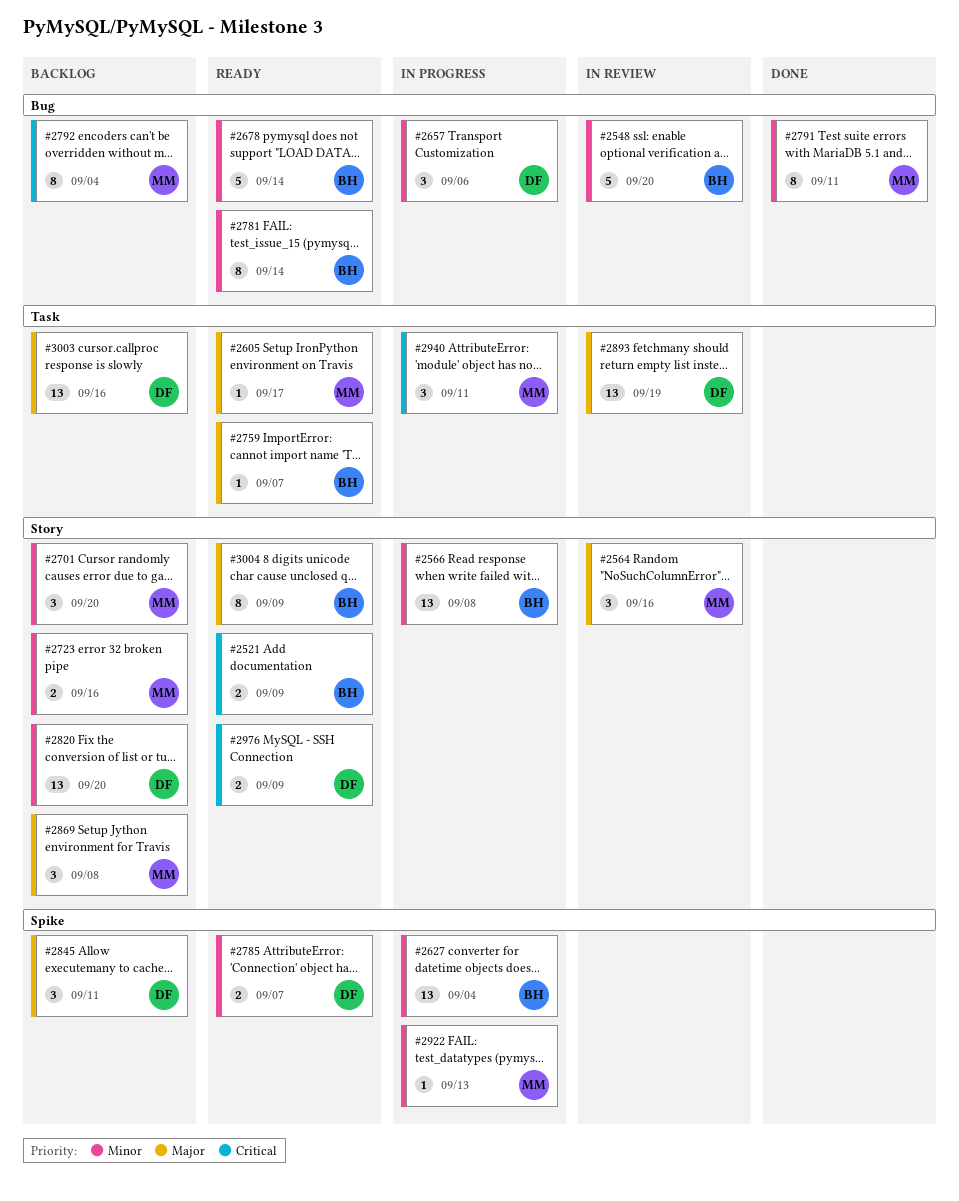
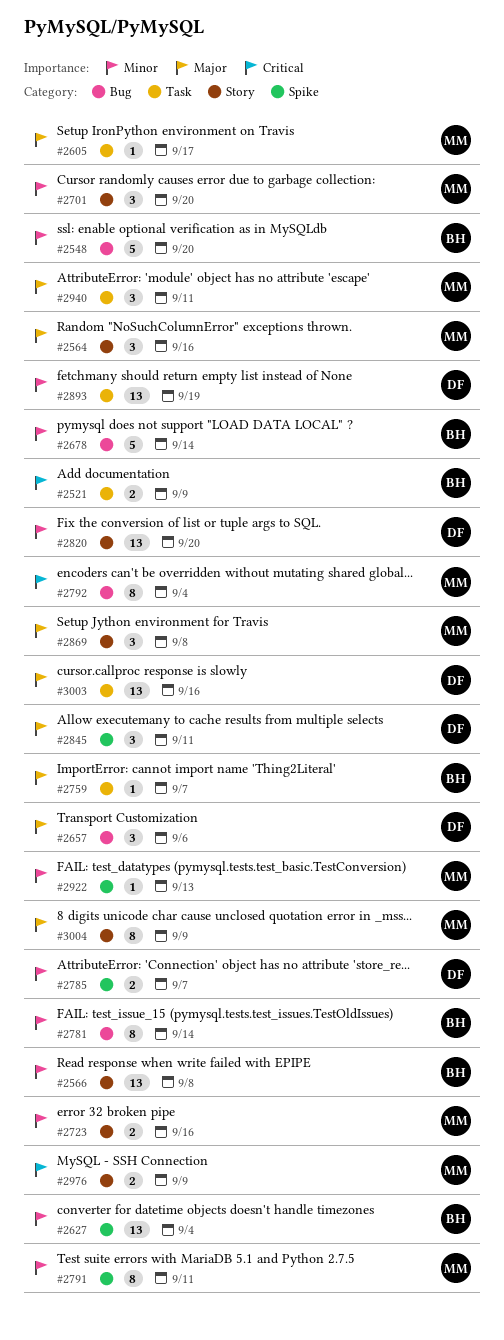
#2521, label: Story -> Task
#2657, priority: Minor -> Major
#2791, label: Bug -> Spike
#2893, priority: Major -> Minor
#2940, priority: Critical -> Major
#2976, owner: DF -> MM
#3004, owner: BH -> MM

